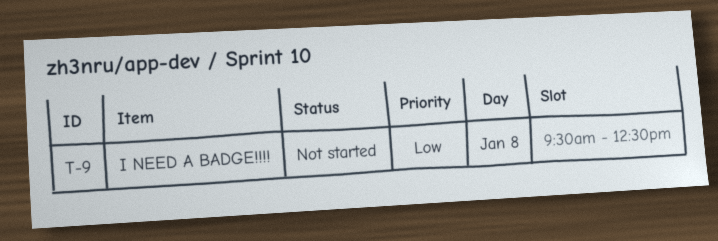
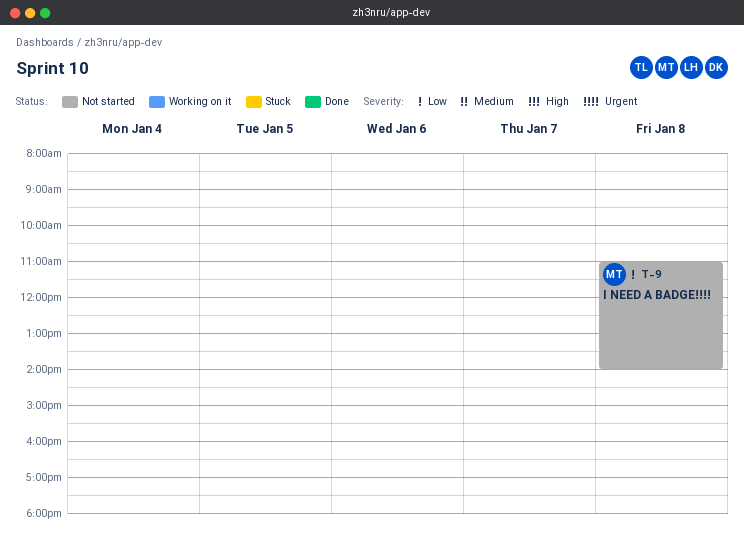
T-9, begins: 09:30 -> 11:00
T-9, ends: 12:30 -> 14:00

